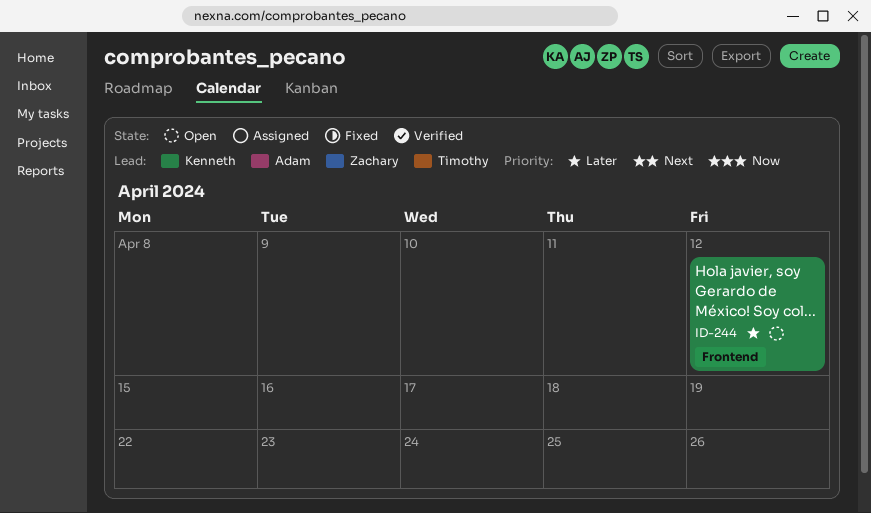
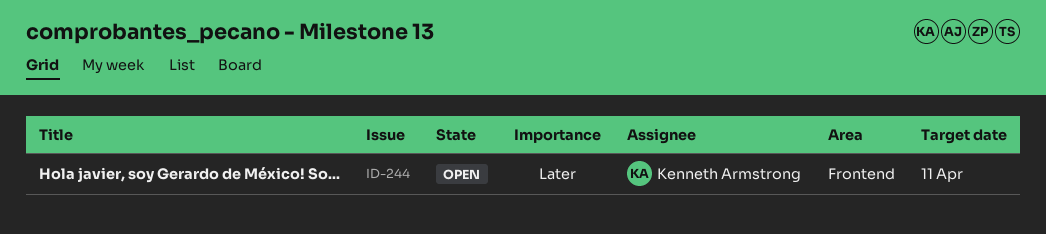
ID-244, due: Apr 12 -> Apr 11

